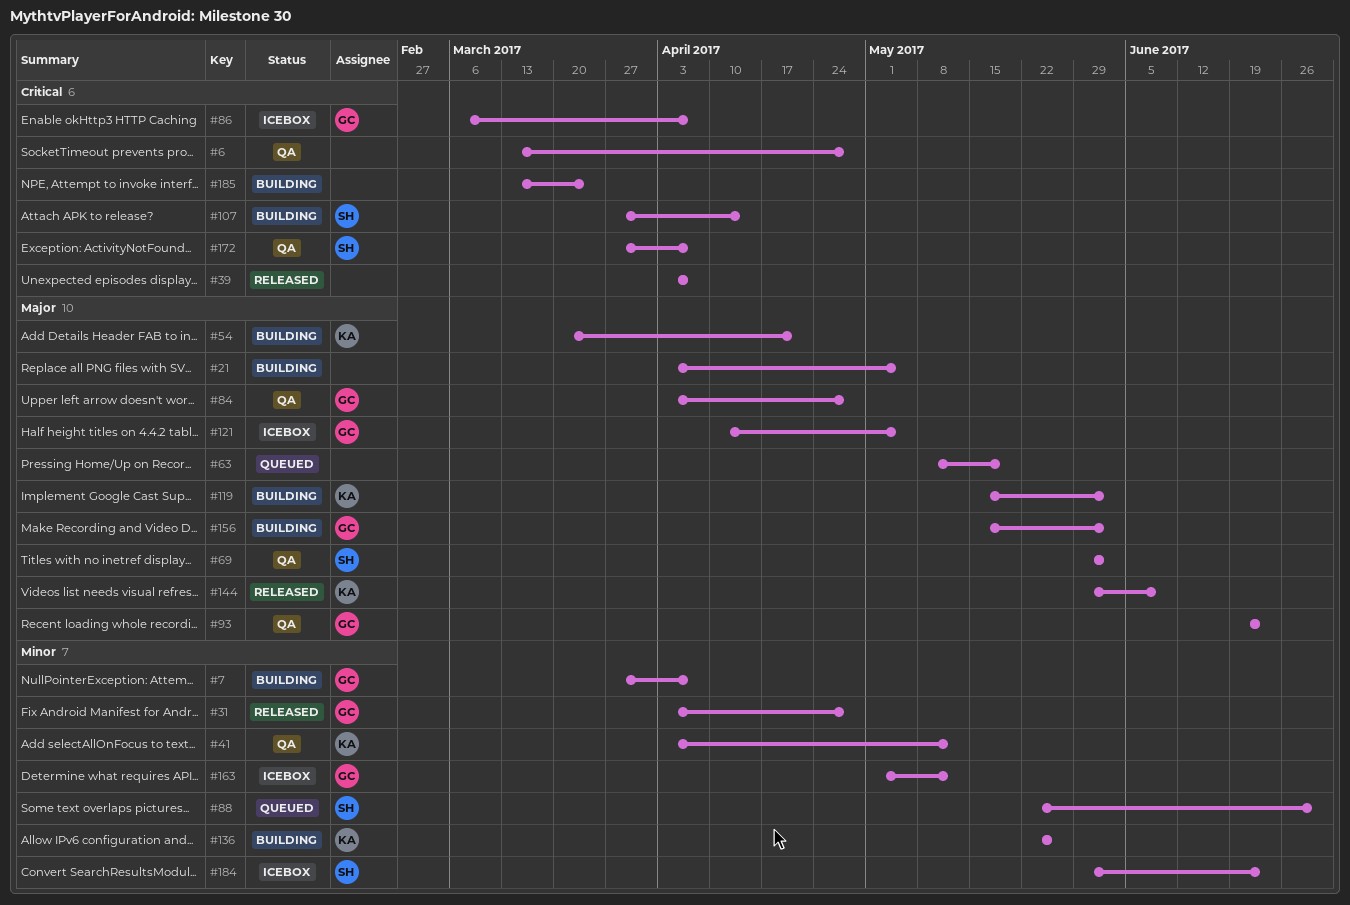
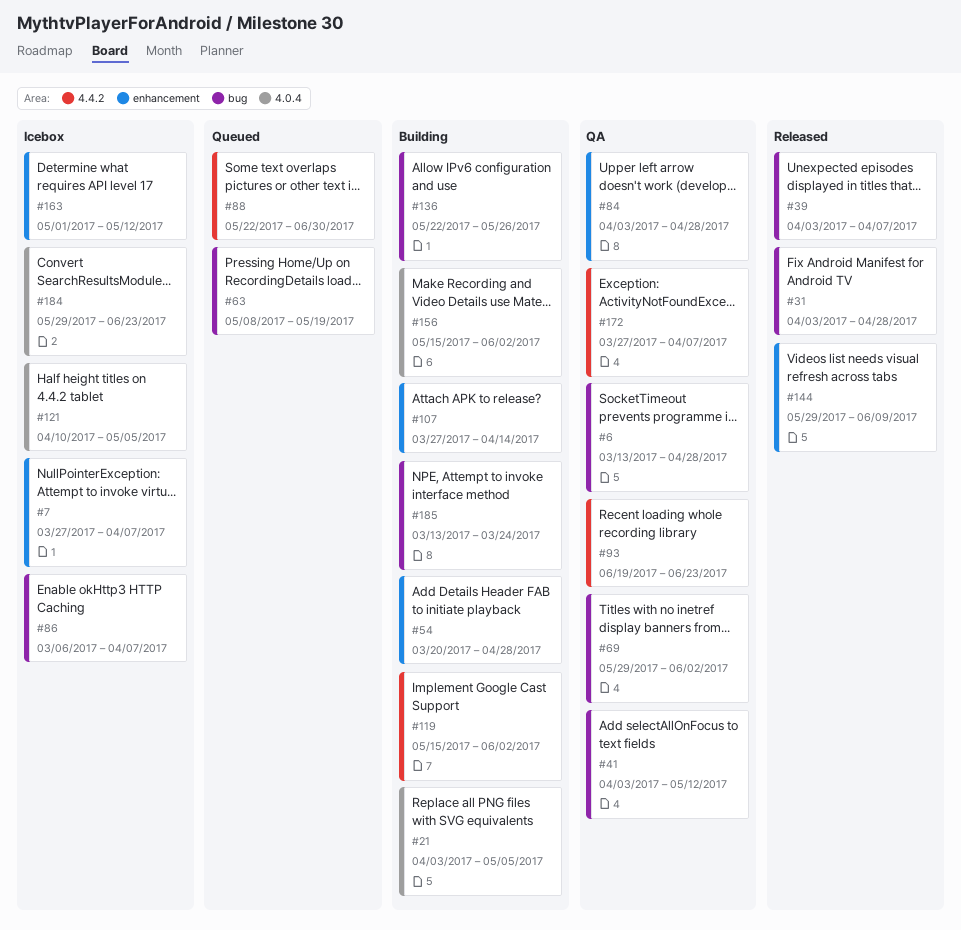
#7, status: Building -> Icebox
#54, due: Apr 21 -> Apr 28

